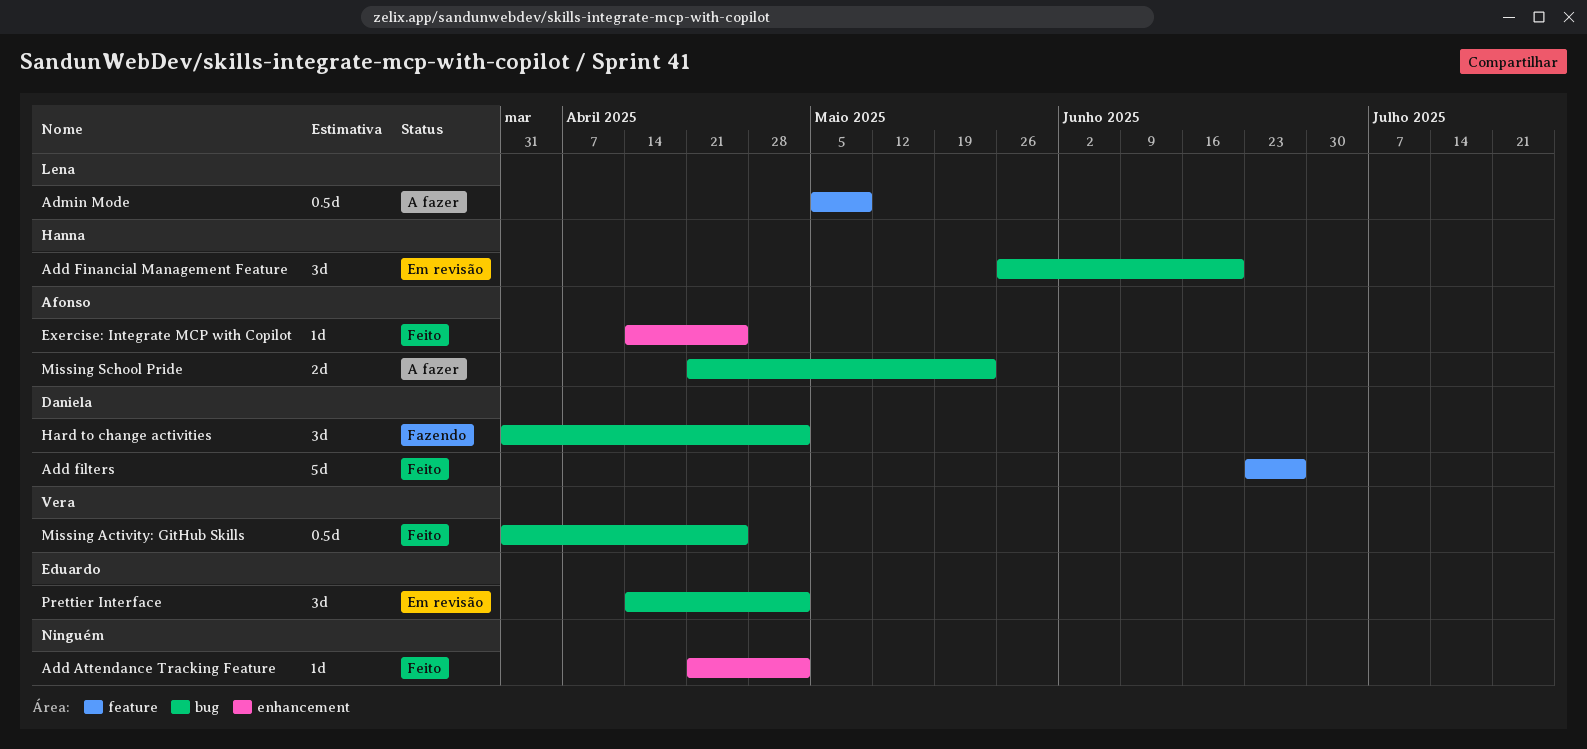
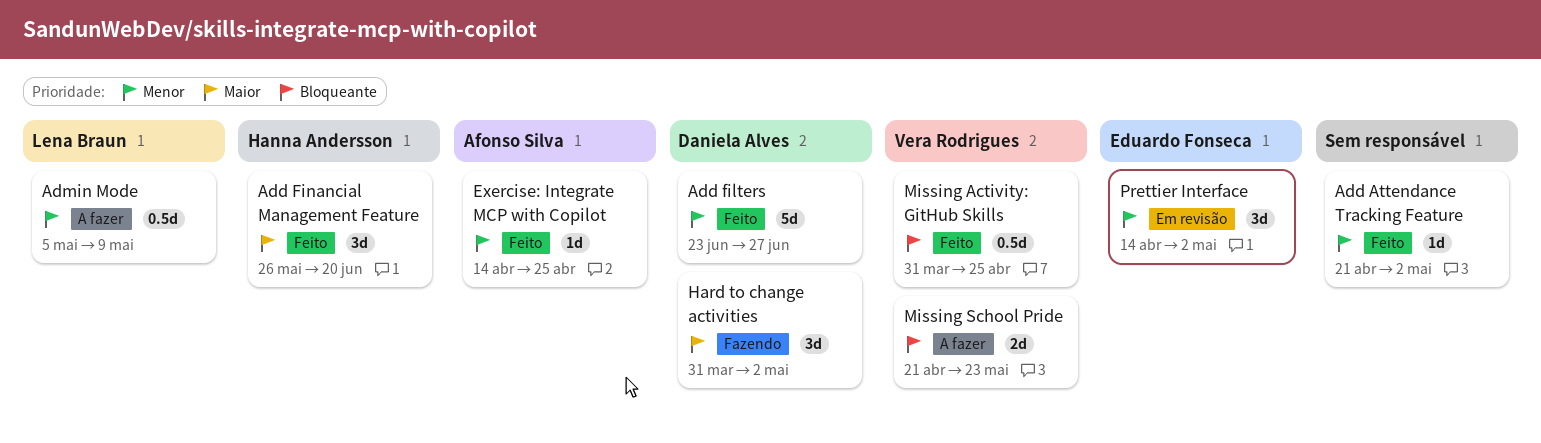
Add Financial Management Feature, status: Em revisão -> Feito
Missing School Pride, owner: Afonso Silva -> Vera Rodrigues

